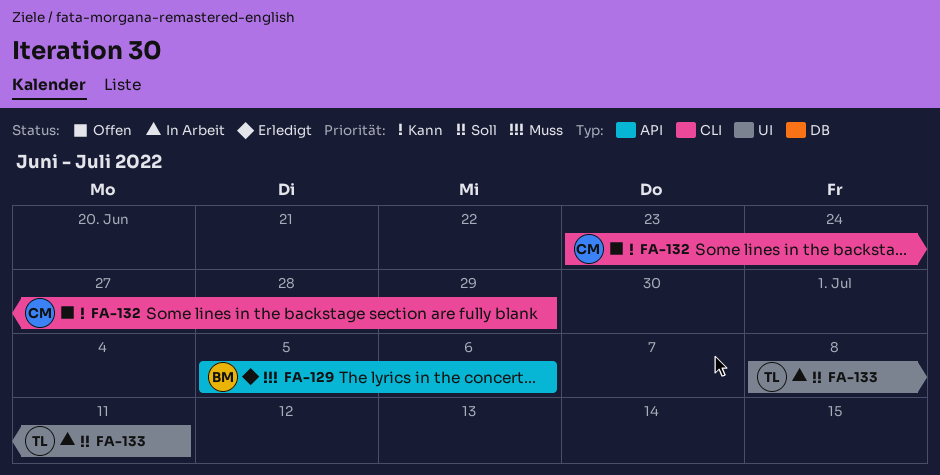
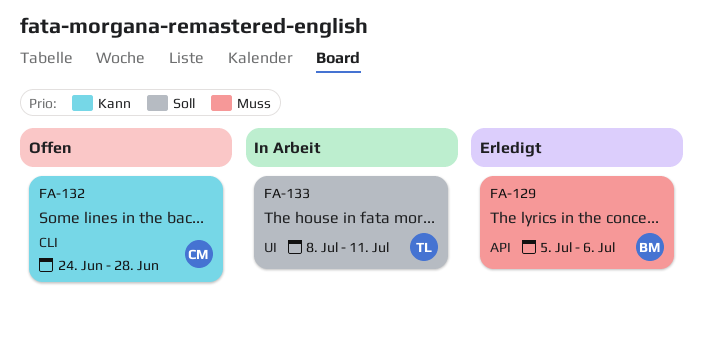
FA-132, start: Jun 23 -> Jun 24
FA-132, due: Jun 29 -> Jun 28

